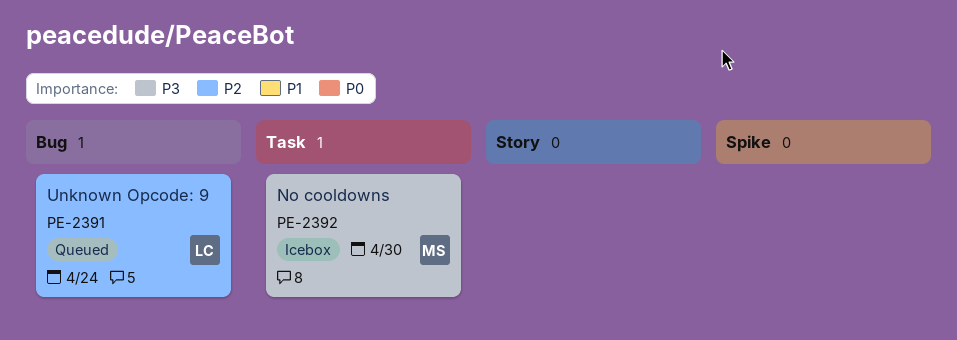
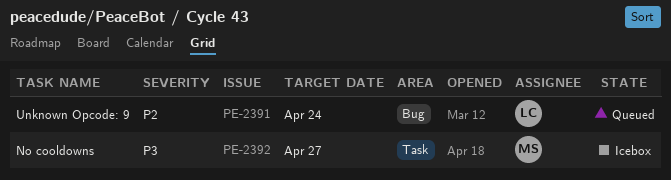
PE-2392, due: Apr 30 -> Apr 27

